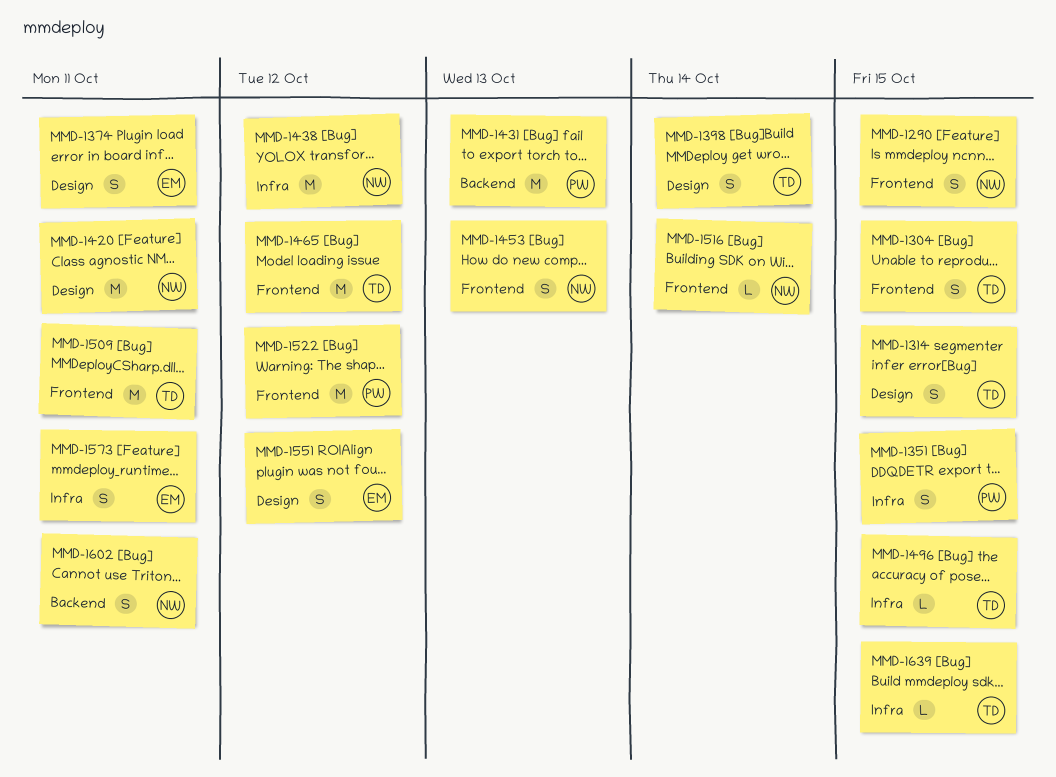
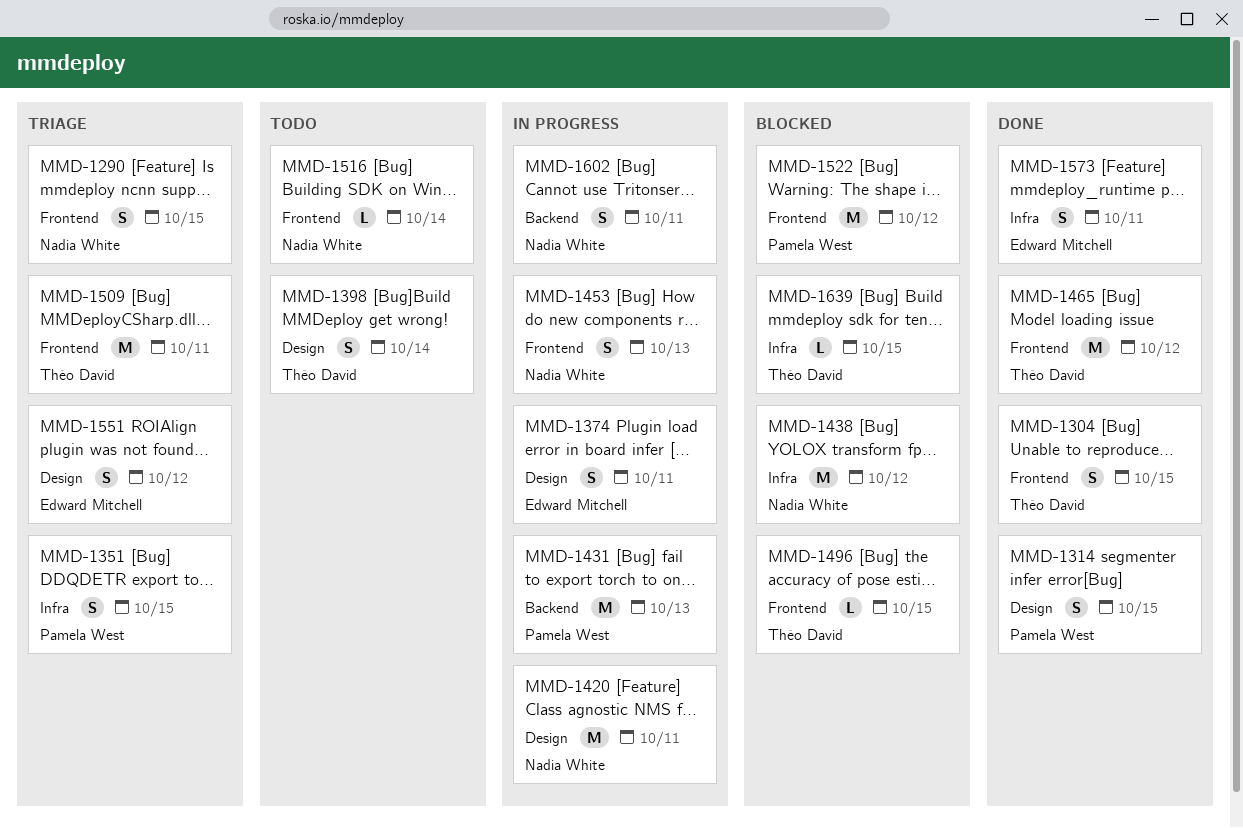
MMD-1314, owner: Théo David -> Pamela West
MMD-1496, label: Infra -> Frontend

